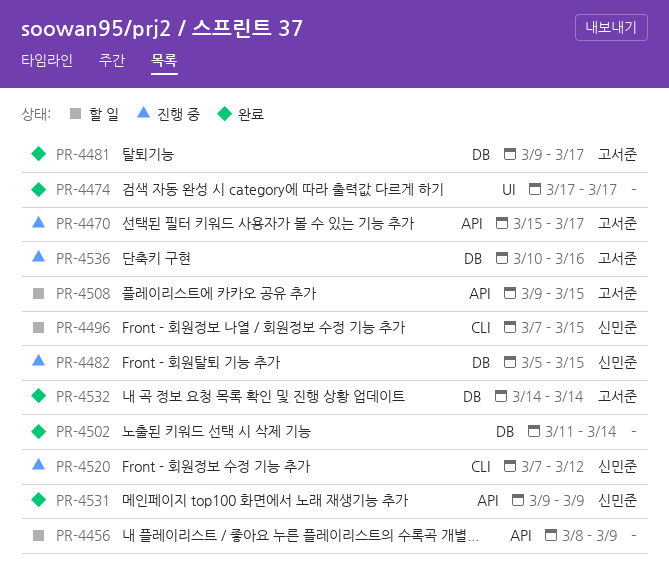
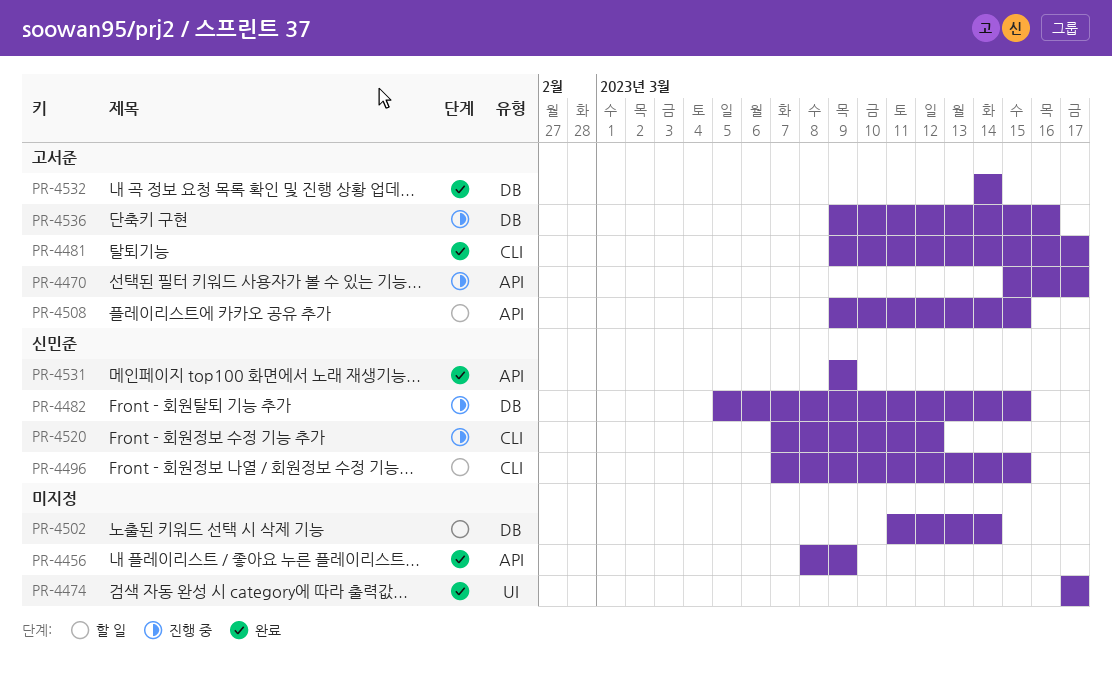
PR-4456, status: 할 일 -> 완료
PR-4481, label: DB -> CLI
PR-4502, status: 완료 -> 할 일
PR-4536, start: Mar 10 -> Mar 9

